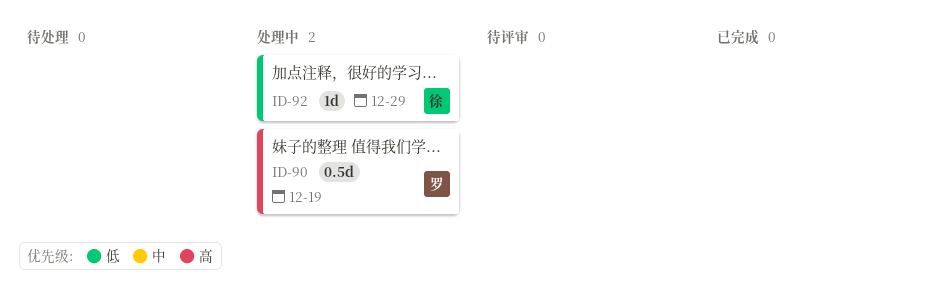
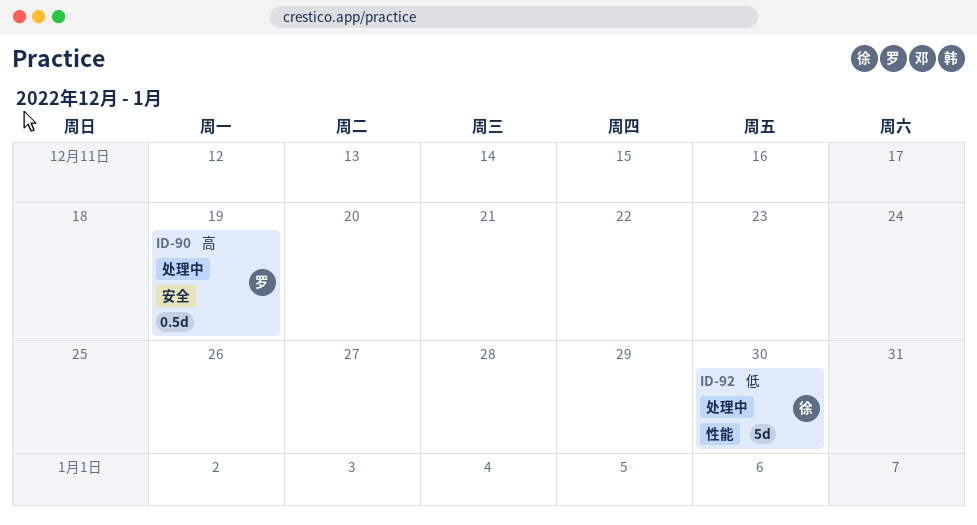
ID-92, estimate: 1d -> 5d
ID-92, due: Dec 29 -> Dec 30

